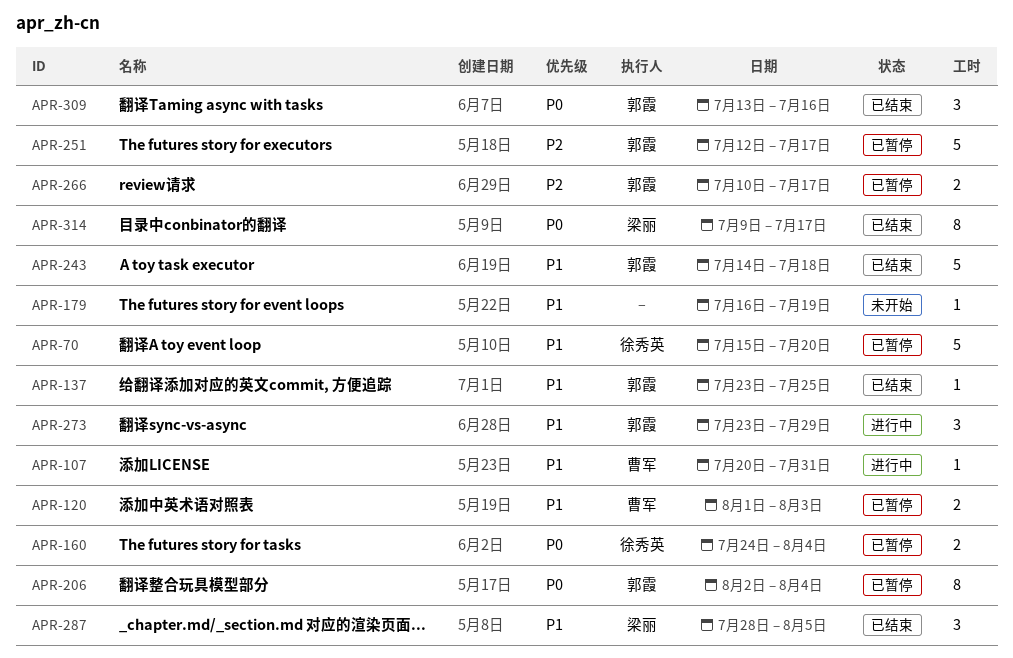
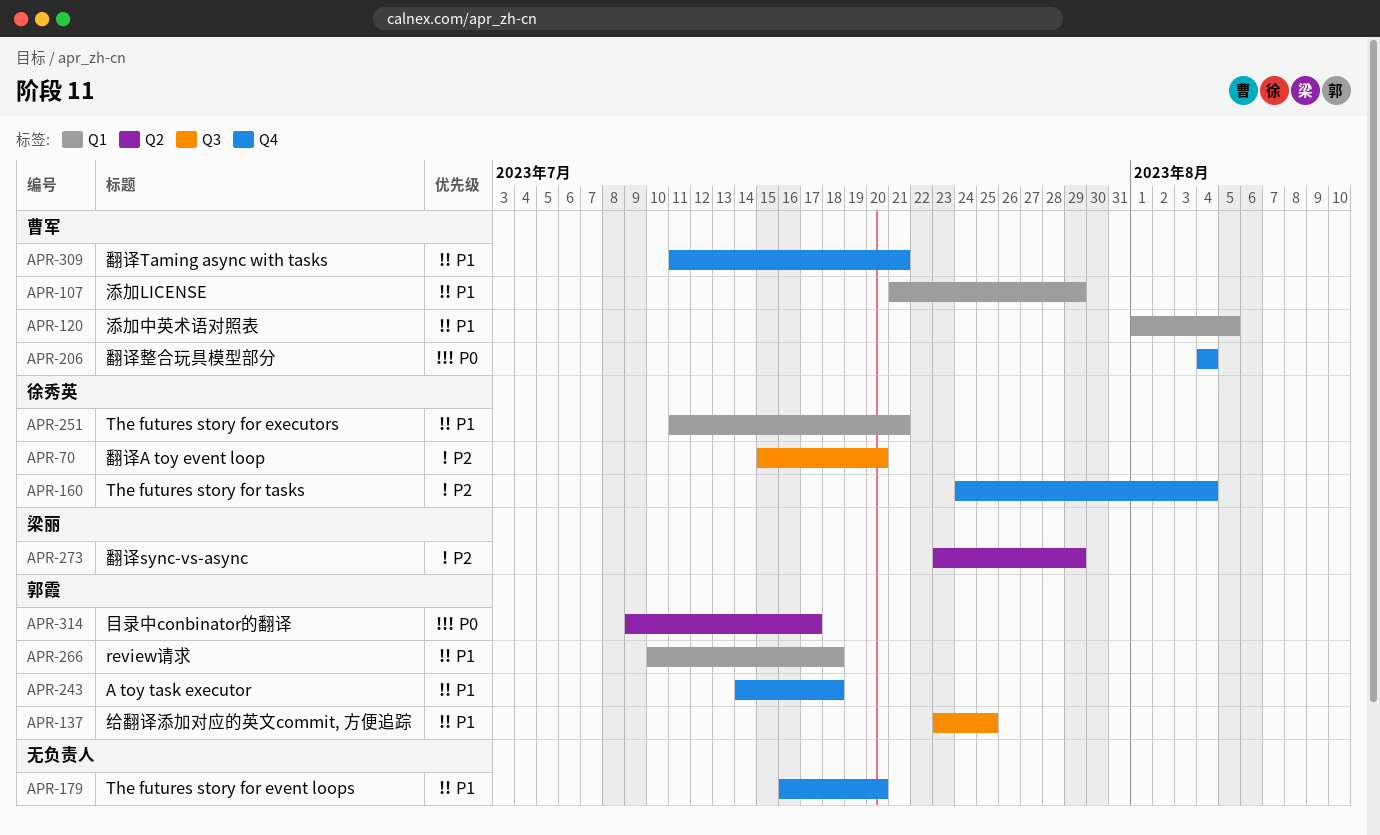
APR-70, priority: P1 -> P2
APR-107, start: Jul 20 -> Jul 21
APR-107, due: Jul 31 -> Jul 29
APR-120, due: Aug 3 -> Aug 5
APR-160, priority: P0 -> P2
APR-179, due: Jul 19 -> Jul 20
APR-206, owner: 郭霞 -> 曹军
APR-206, start: Aug 2 -> Aug 4
APR-251, owner: 郭霞 -> 徐秀英
APR-251, priority: P2 -> P1
APR-251, start: Jul 12 -> Jul 11
APR-251, due: Jul 17 -> Jul 21
APR-266, priority: P2 -> P1
APR-266, due: Jul 17 -> Jul 18
APR-273, owner: 郭霞 -> 梁丽
APR-273, priority: P1 -> P2
APR-287: present -> none
APR-309, owner: 郭霞 -> 曹军
APR-309, priority: P0 -> P1
APR-309, start: Jul 13 -> Jul 11
APR-309, due: Jul 16 -> Jul 21
APR-314, owner: 梁丽 -> 郭霞

